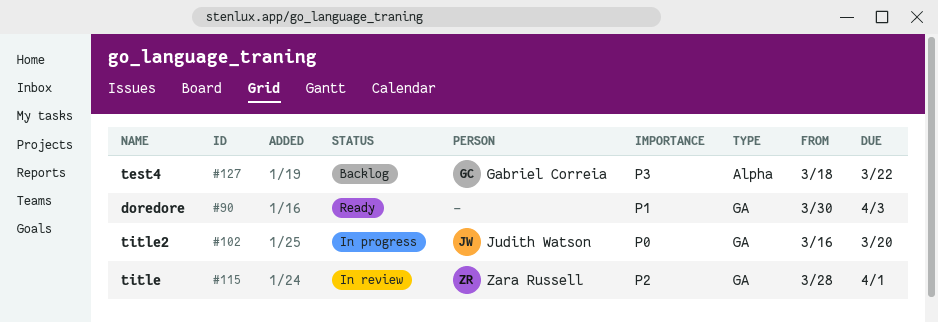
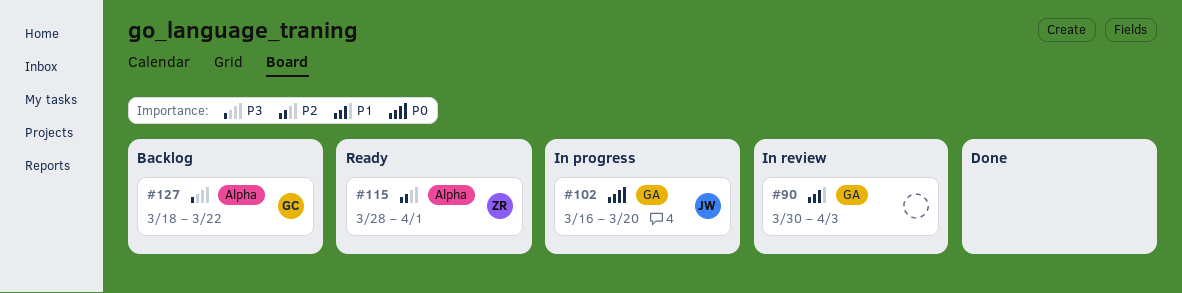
#90, status: Ready -> In review
#115, status: In review -> Ready
#115, label: GA -> Alpha

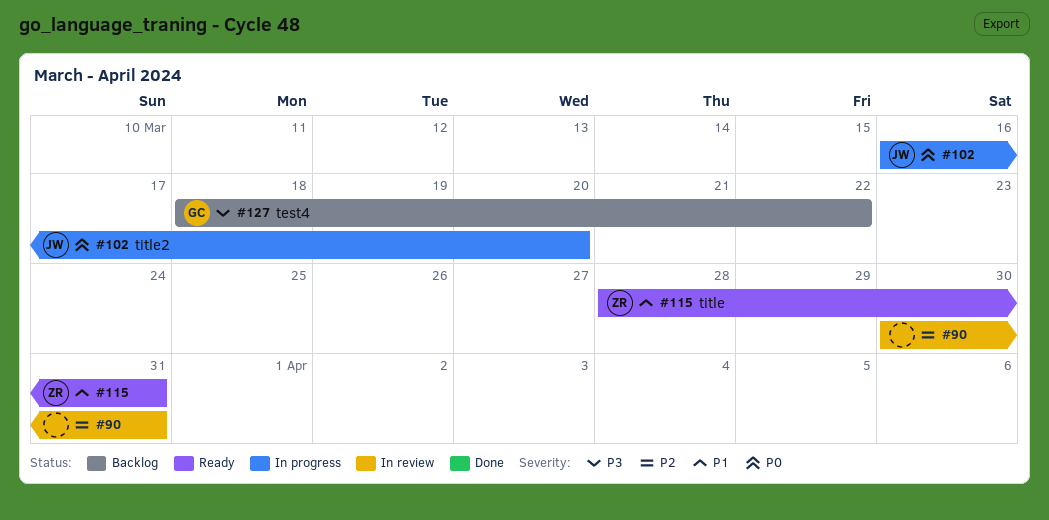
#90, priority: P1 -> P2
#90, due: Apr 3 -> Mar 31
#115, priority: P2 -> P1
#115, due: Apr 1 -> Mar 31

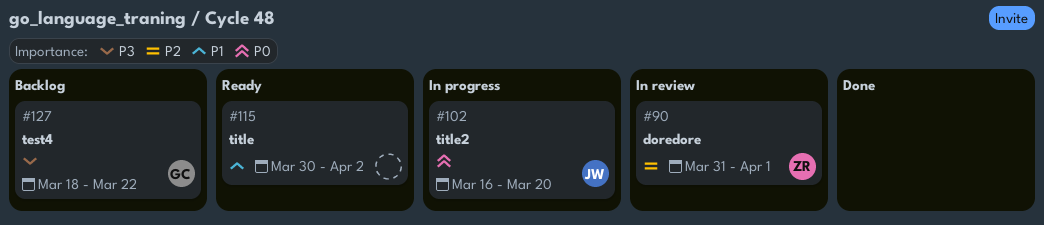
#90, owner: none -> ZR
#90, start: Mar 30 -> Mar 31
#90, due: Mar 31 -> Apr 1
#115, owner: ZR -> none
#115, start: Mar 28 -> Mar 30
#115, due: Mar 31 -> Apr 2

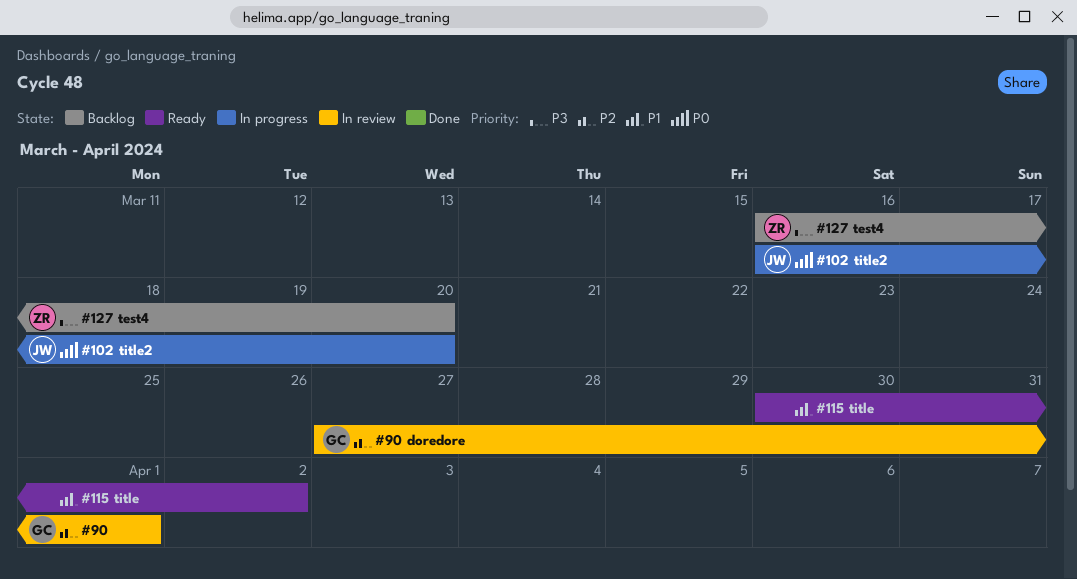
#90, owner: ZR -> GC
#90, start: Mar 31 -> Mar 27
#127, owner: GC -> ZR
#127, start: Mar 18 -> Mar 16
#127, due: Mar 22 -> Mar 20

